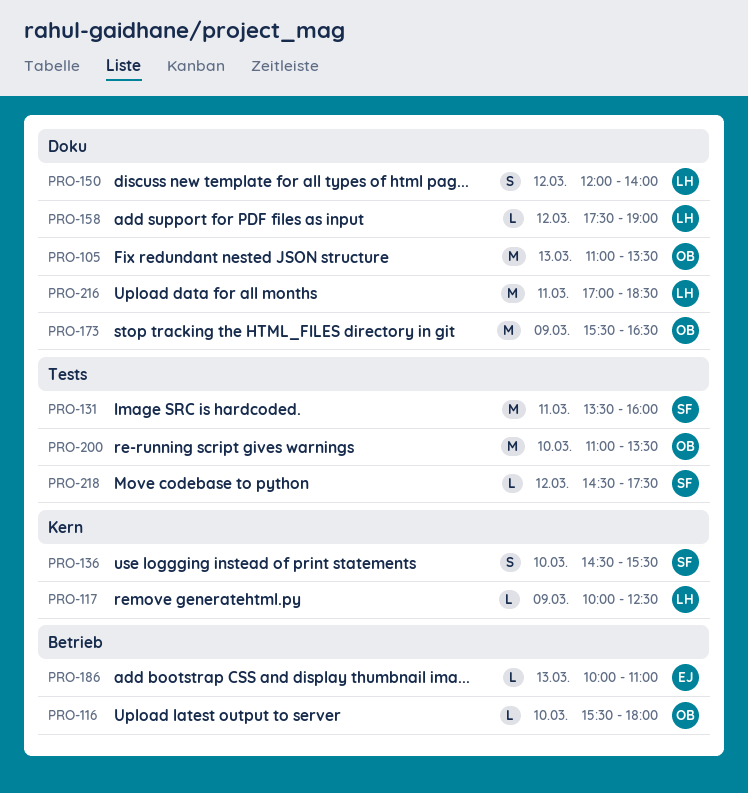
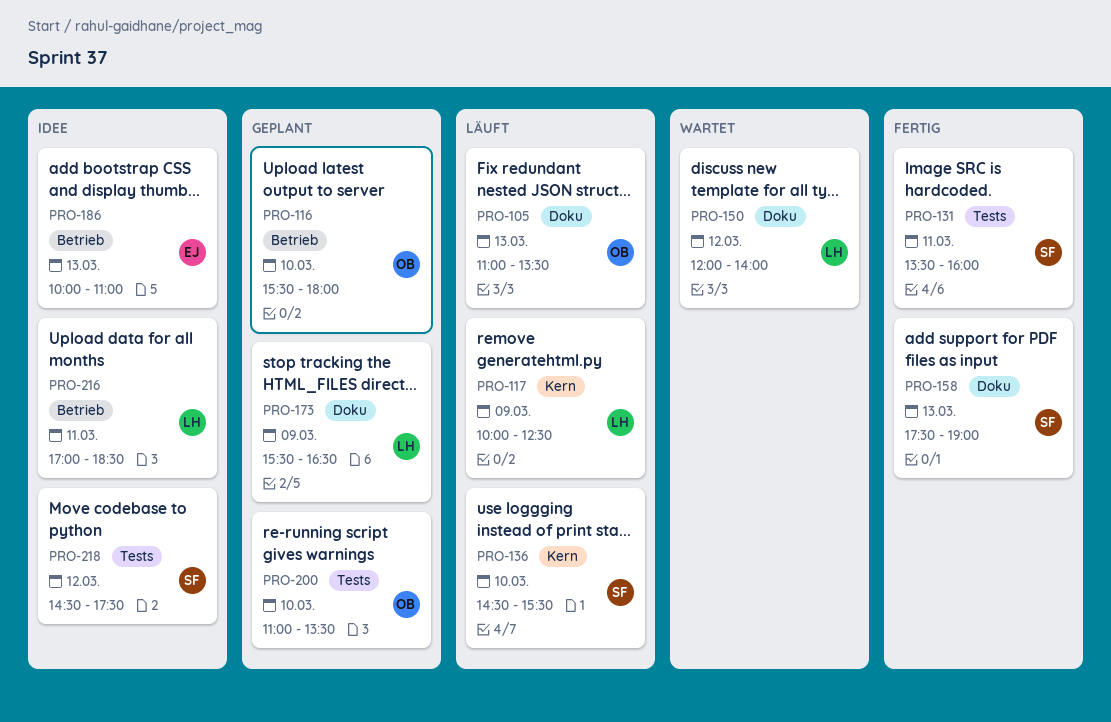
PRO-158, owner: LH -> SF
PRO-158, day: Mar 12 -> Mar 13
PRO-173, owner: OB -> LH
PRO-216, label: Doku -> Betrieb

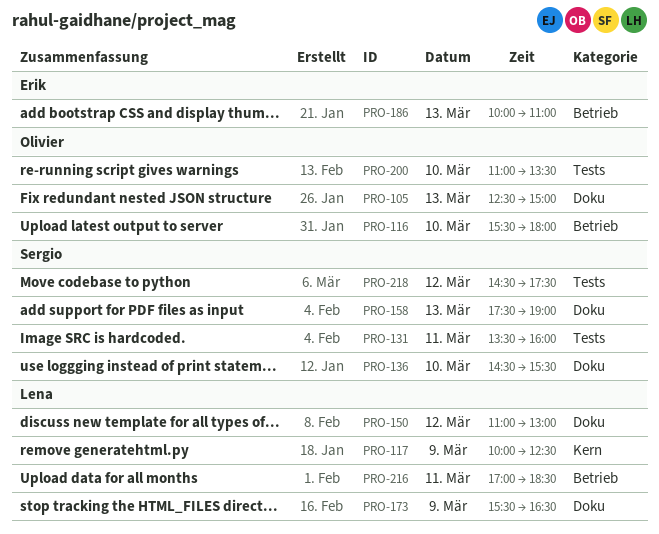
PRO-105, begins: 11:00 -> 12:30
PRO-105, ends: 13:30 -> 15:00
PRO-136, label: Kern -> Doku
PRO-150, begins: 12:00 -> 11:00
PRO-150, ends: 14:00 -> 13:00

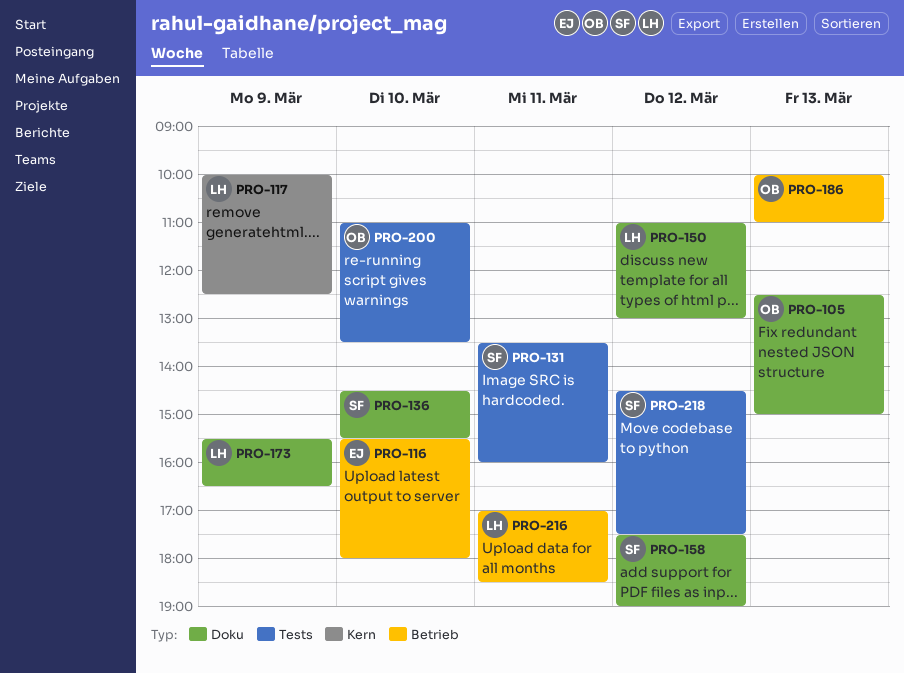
PRO-116, owner: Olivier -> Erik
PRO-158, day: Mar 13 -> Mar 12
PRO-186, owner: Erik -> Olivier

